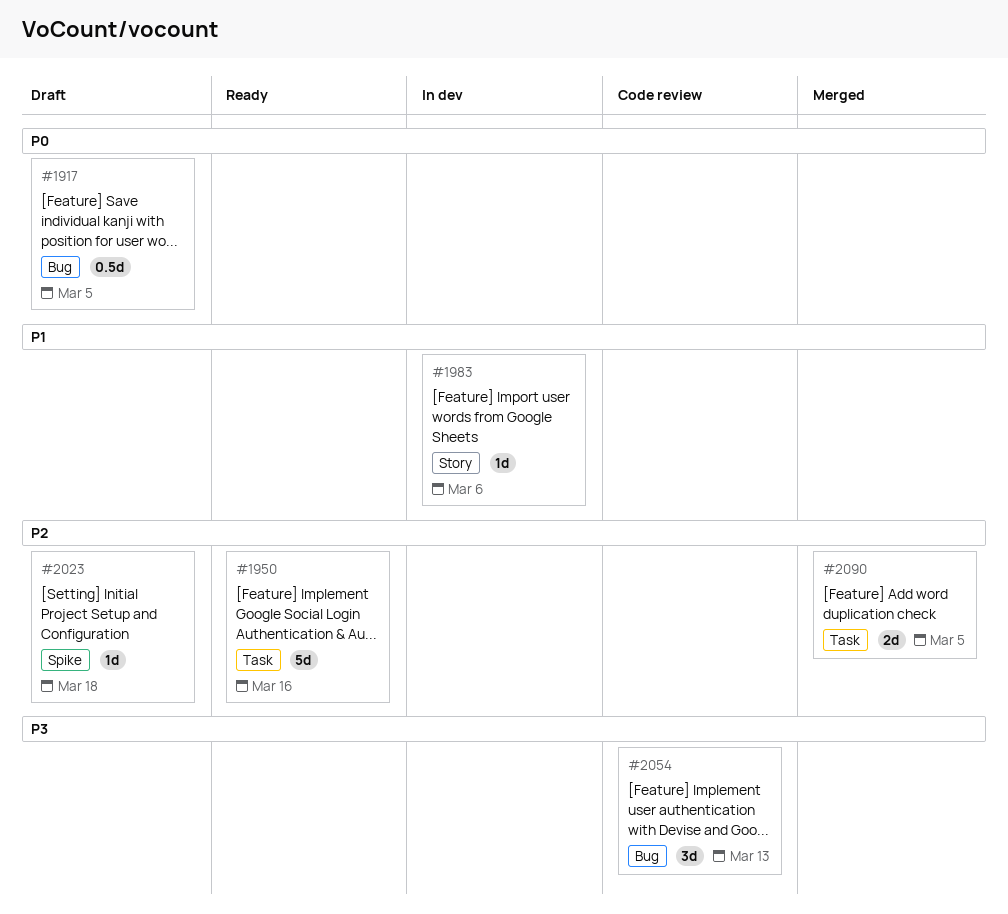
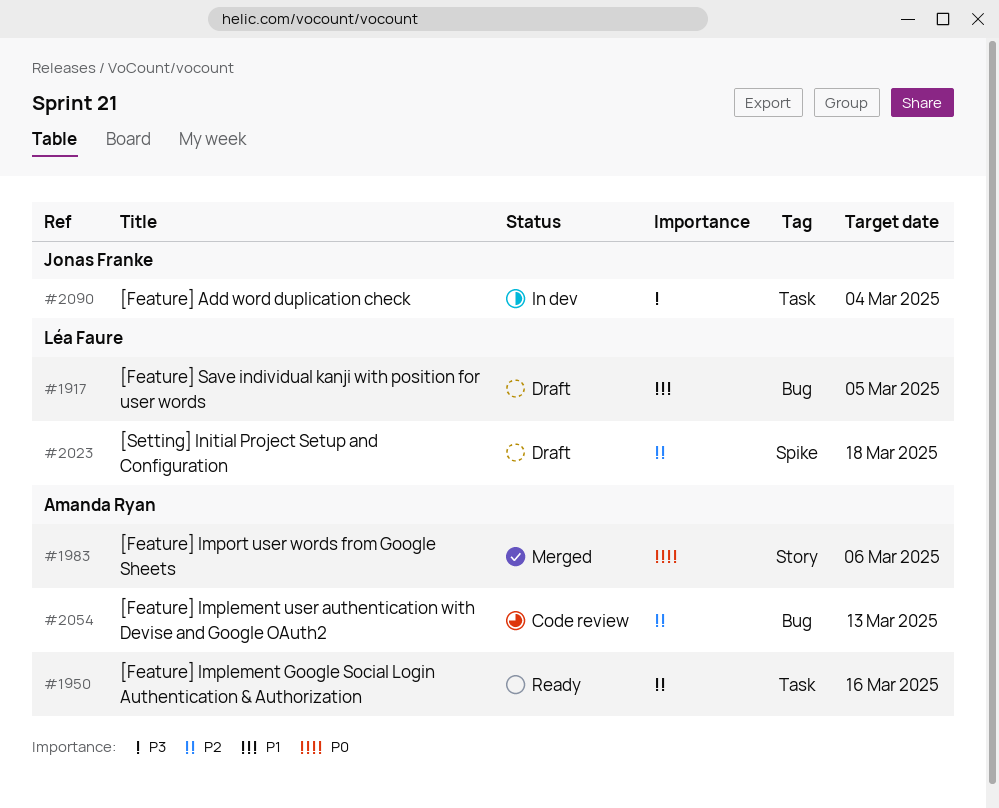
#1917, priority: P0 -> P1
#1983, status: In dev -> Merged
#1983, priority: P1 -> P0
#2054, priority: P3 -> P2
#2090, status: Merged -> In dev
#2090, priority: P2 -> P3
#2090, due: Mar 5 -> Mar 4

